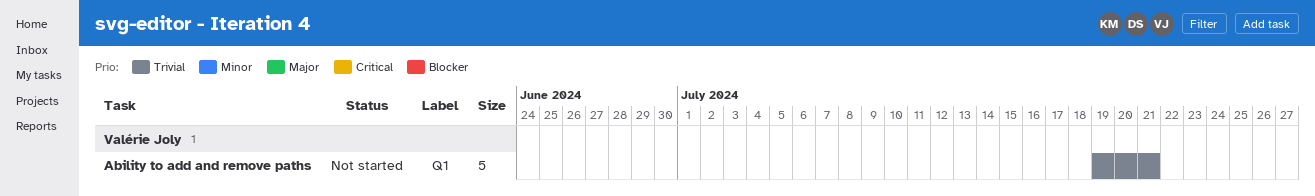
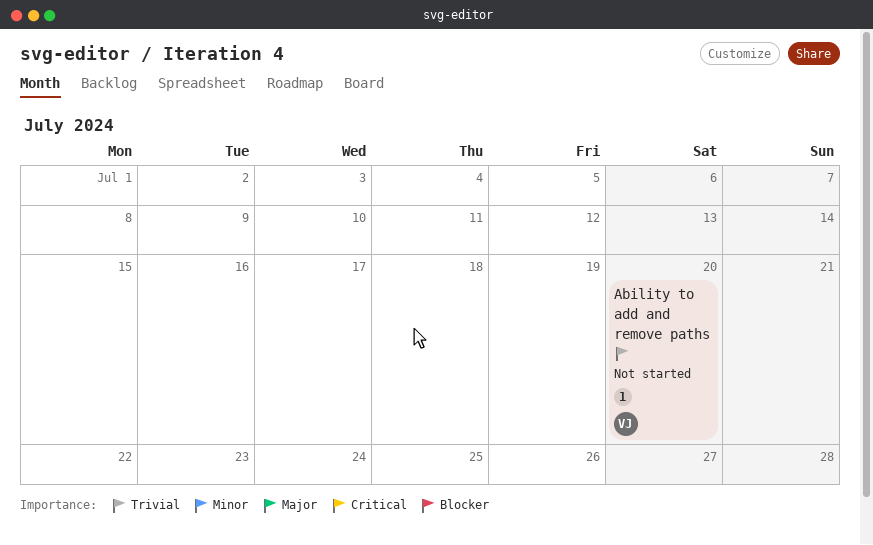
Ability to add and remove paths, estimate: 5 -> 1
Ability to add and remove paths, due: Jul 21 -> Jul 20

